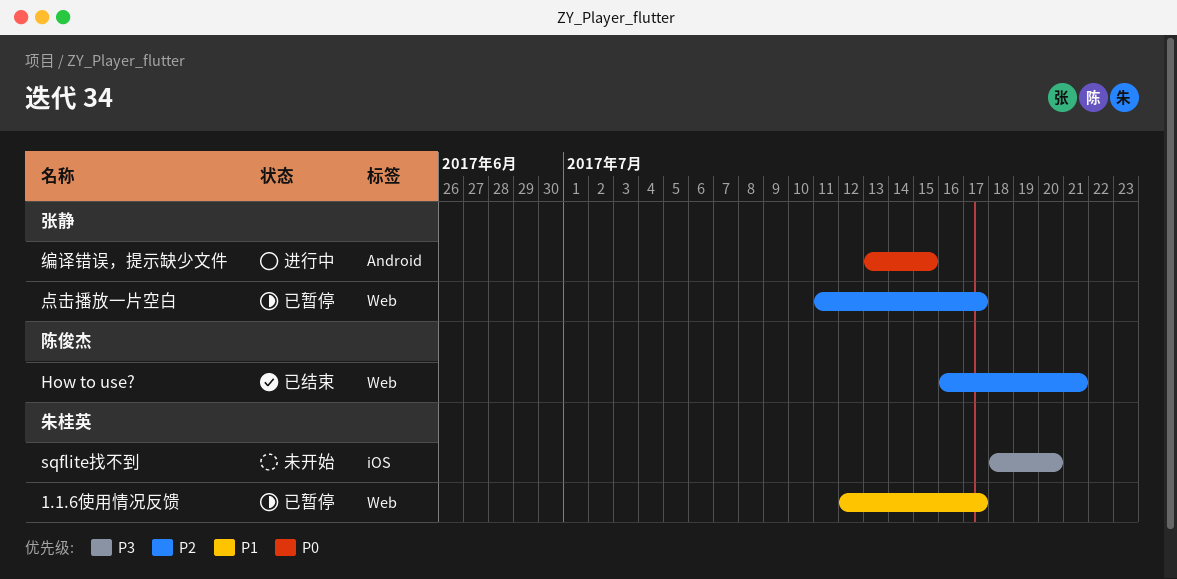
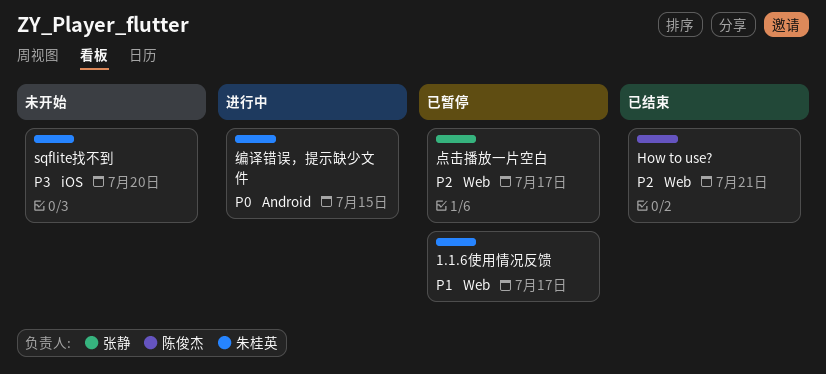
编译错误，提示缺少文件, owner: 张静 -> 朱桂英

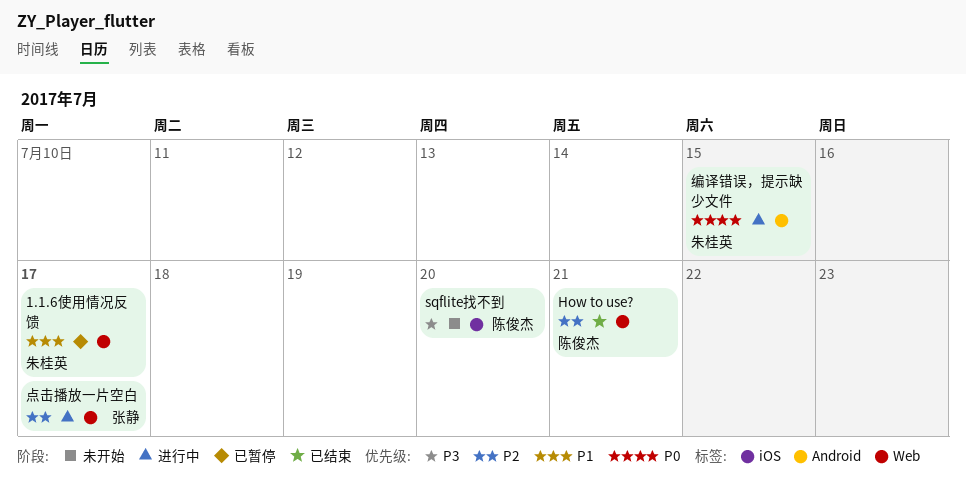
sqflite找不到, owner: 朱桂英 -> 陈俊杰
点击播放一片空白, status: 已暂停 -> 进行中

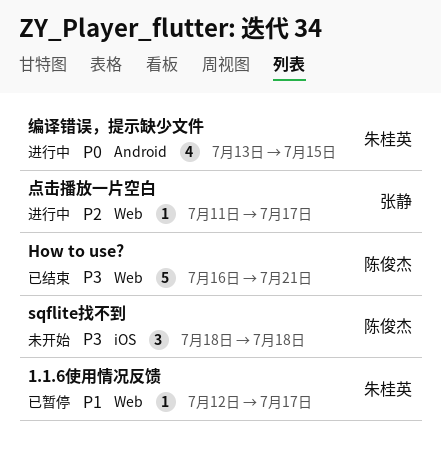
How to use?, priority: P2 -> P3
sqflite找不到, due: Jul 20 -> Jul 18

